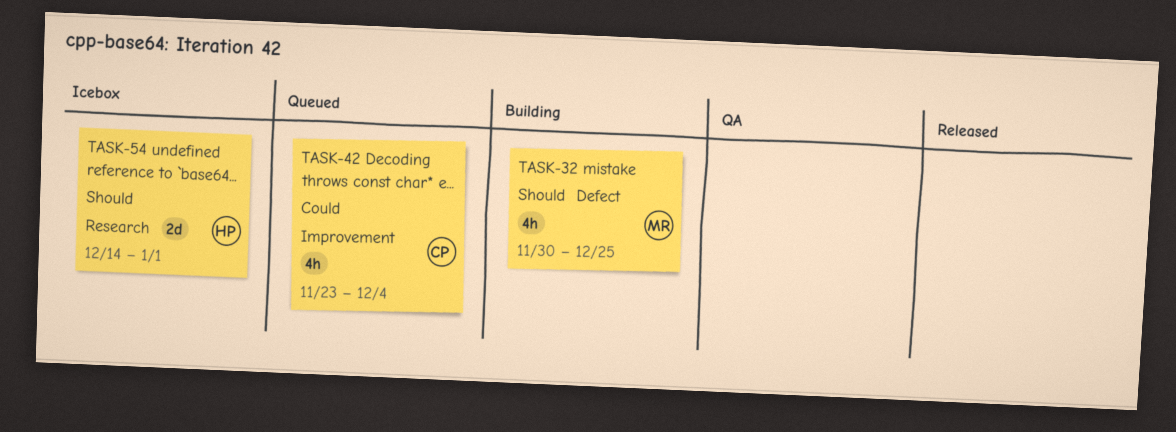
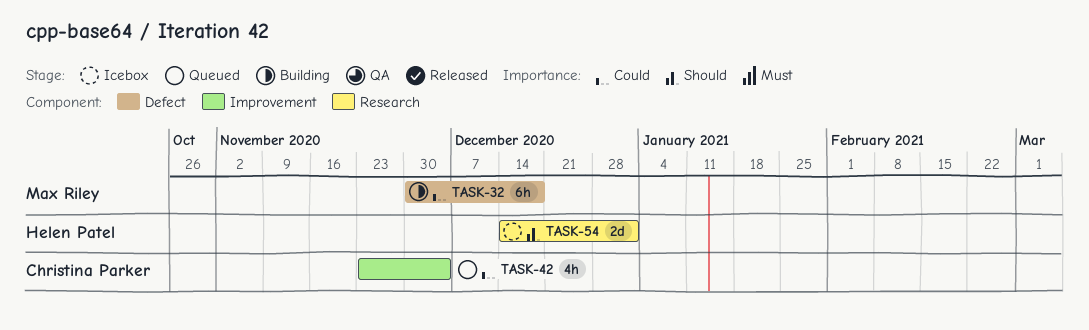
TASK-32, priority: Should -> Could
TASK-32, estimate: 4h -> 6h
TASK-32, due: Dec 25 -> Dec 18

